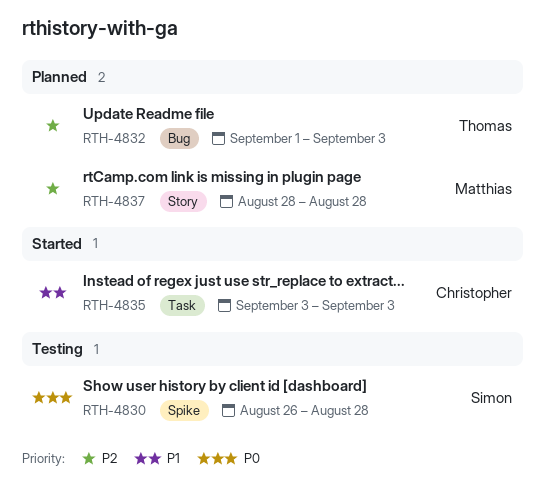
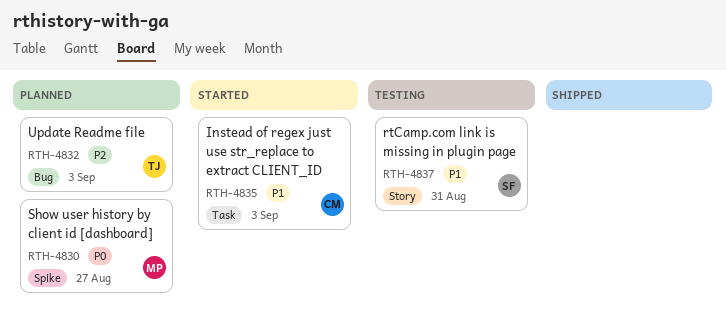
RTH-4830, status: Testing -> Planned
RTH-4830, owner: Simon -> Matthias
RTH-4830, due: Aug 28 -> Aug 27
RTH-4837, status: Planned -> Testing
RTH-4837, owner: Matthias -> Simon
RTH-4837, priority: P2 -> P1
RTH-4837, due: Aug 28 -> Aug 31

